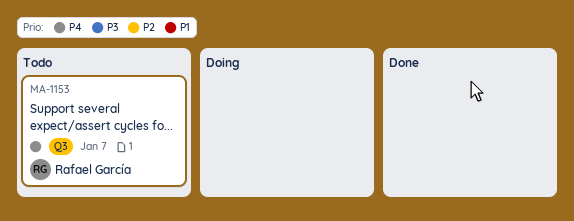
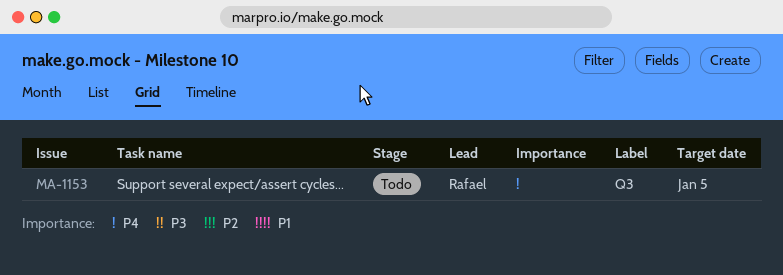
MA-1153, due: Jan 7 -> Jan 5

